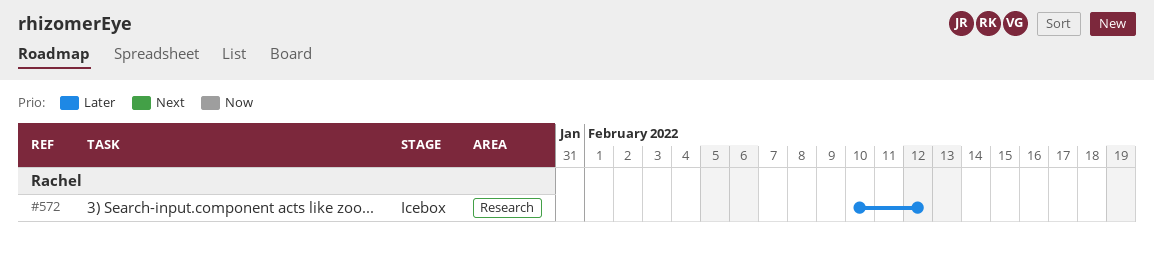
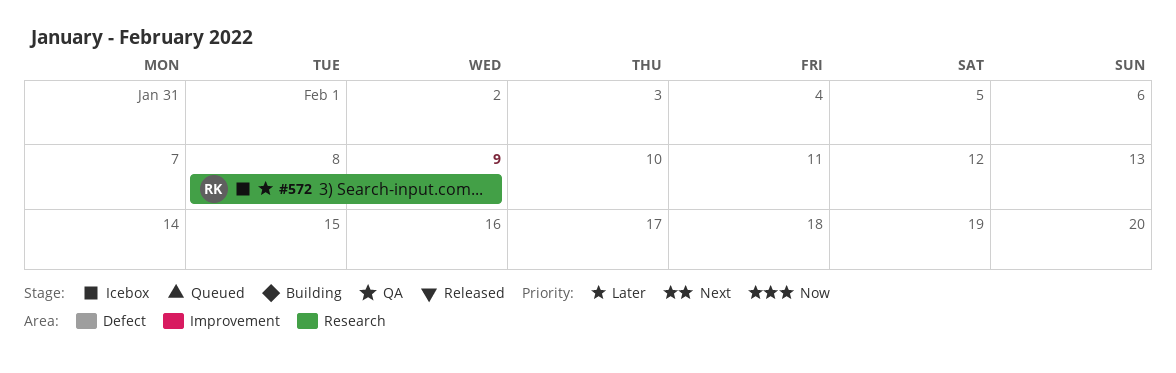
#572, start: Feb 10 -> Feb 8
#572, due: Feb 12 -> Feb 9

